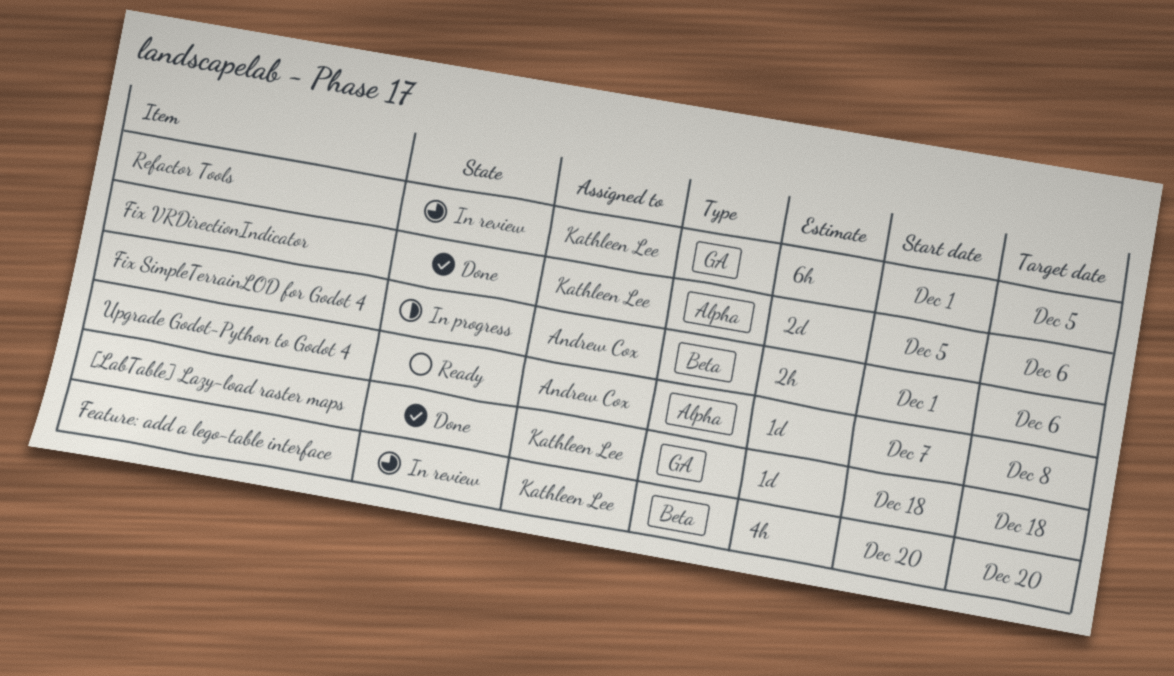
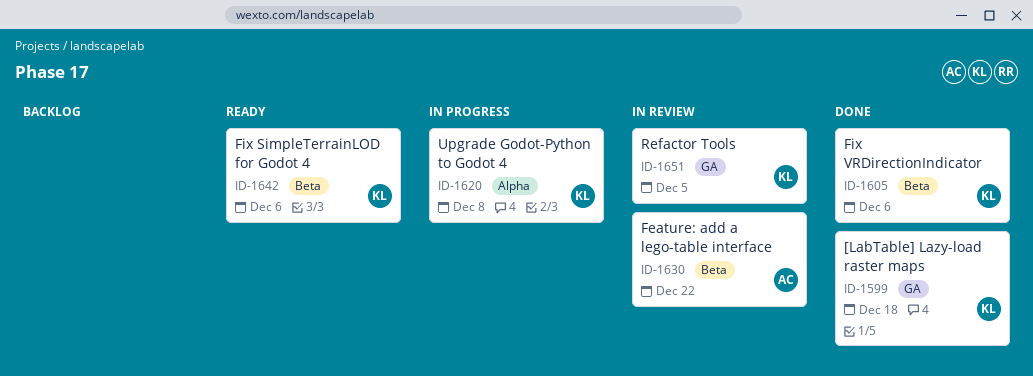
Feature: add a lego-table interface, owner: Kathleen Lee -> Andrew Cox
Feature: add a lego-table interface, due: Dec 20 -> Dec 22
Fix SimpleTerrainLOD for Godot 4, status: In progress -> Ready
Fix SimpleTerrainLOD for Godot 4, owner: Andrew Cox -> Kathleen Lee
Fix VRDirectionIndicator, label: Alpha -> Beta
Upgrade Godot-Python to Godot 4, status: Ready -> In progress
Upgrade Godot-Python to Godot 4, owner: Andrew Cox -> Kathleen Lee

